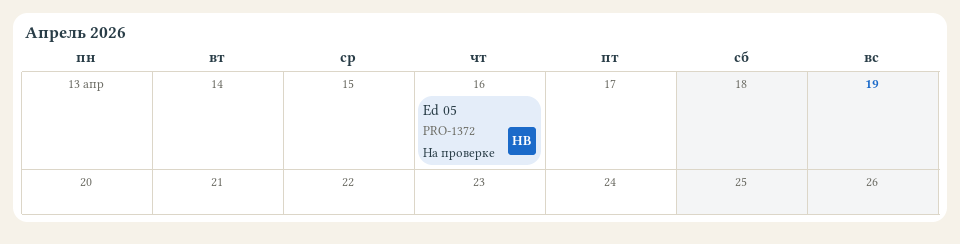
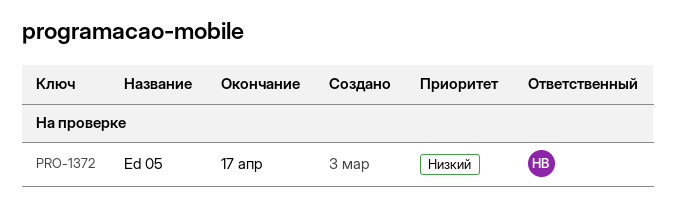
PRO-1372, due: Apr 16 -> Apr 17

